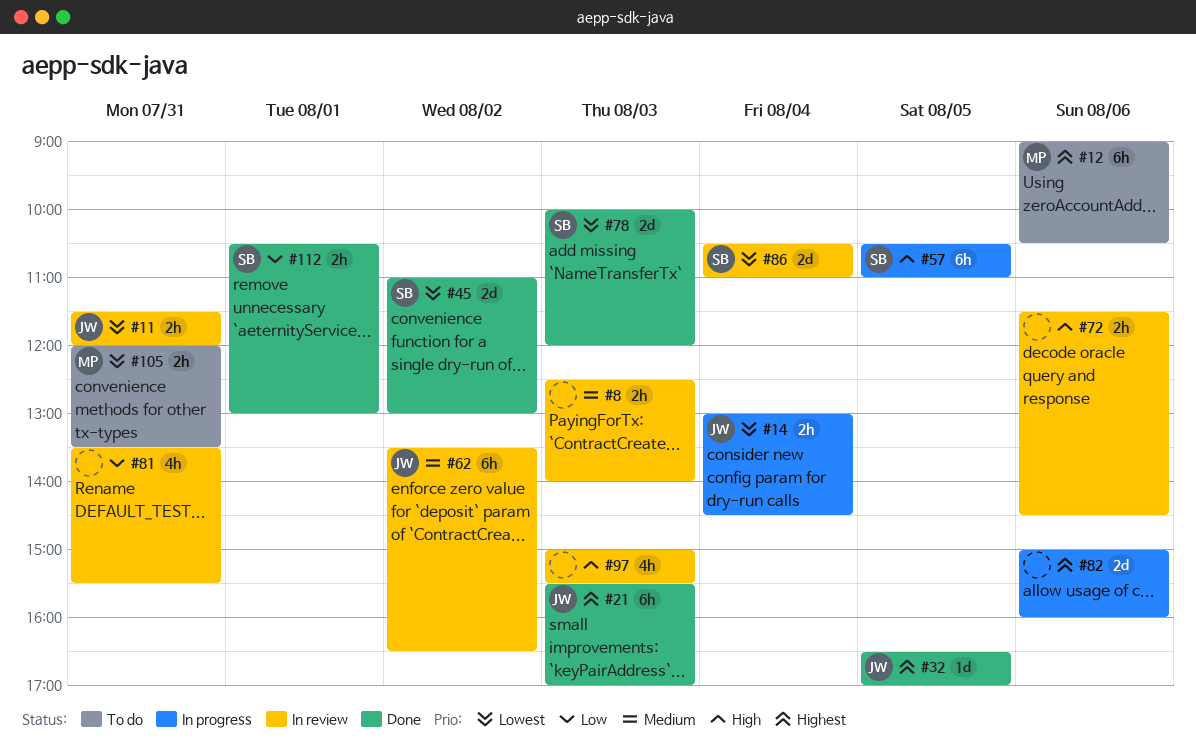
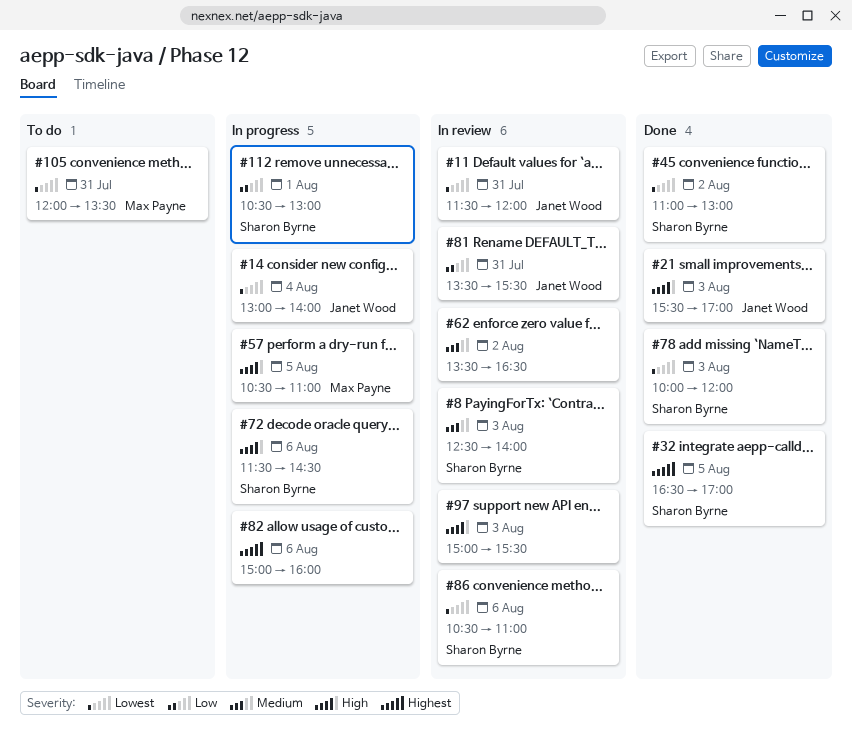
#8, owner: none -> Sharon Byrne
#12: present -> none
#14, ends: 14:30 -> 14:00
#21, priority: Highest -> High
#32, owner: Janet Wood -> Sharon Byrne
#57, owner: Sharon Byrne -> Max Payne
#62, owner: Janet Wood -> none
#72, status: In review -> In progress
#72, owner: none -> Sharon Byrne
#81, owner: none -> Janet Wood
#86, day: Aug 4 -> Aug 6
#112, status: Done -> In progress

